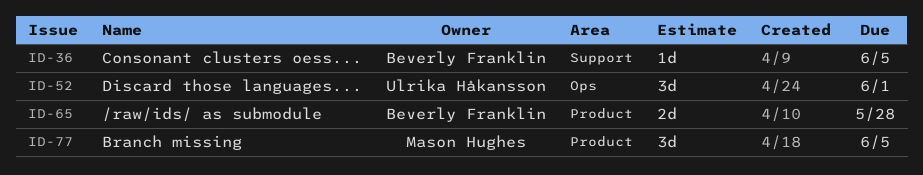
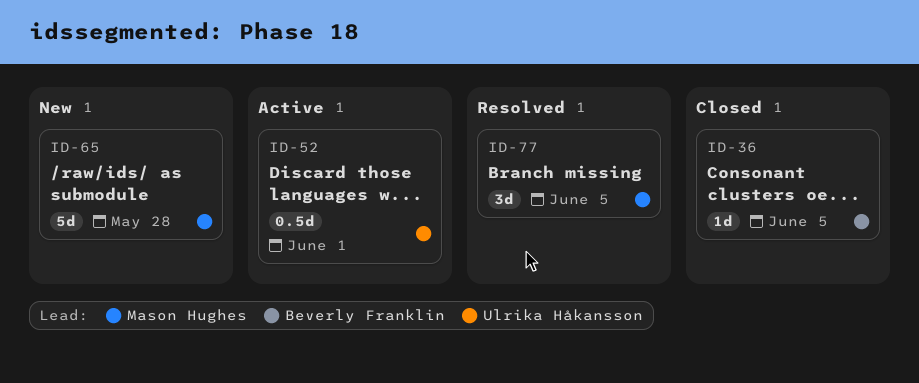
ID-52, estimate: 3d -> 0.5d
ID-65, owner: Beverly Franklin -> Mason Hughes
ID-65, estimate: 2d -> 5d

